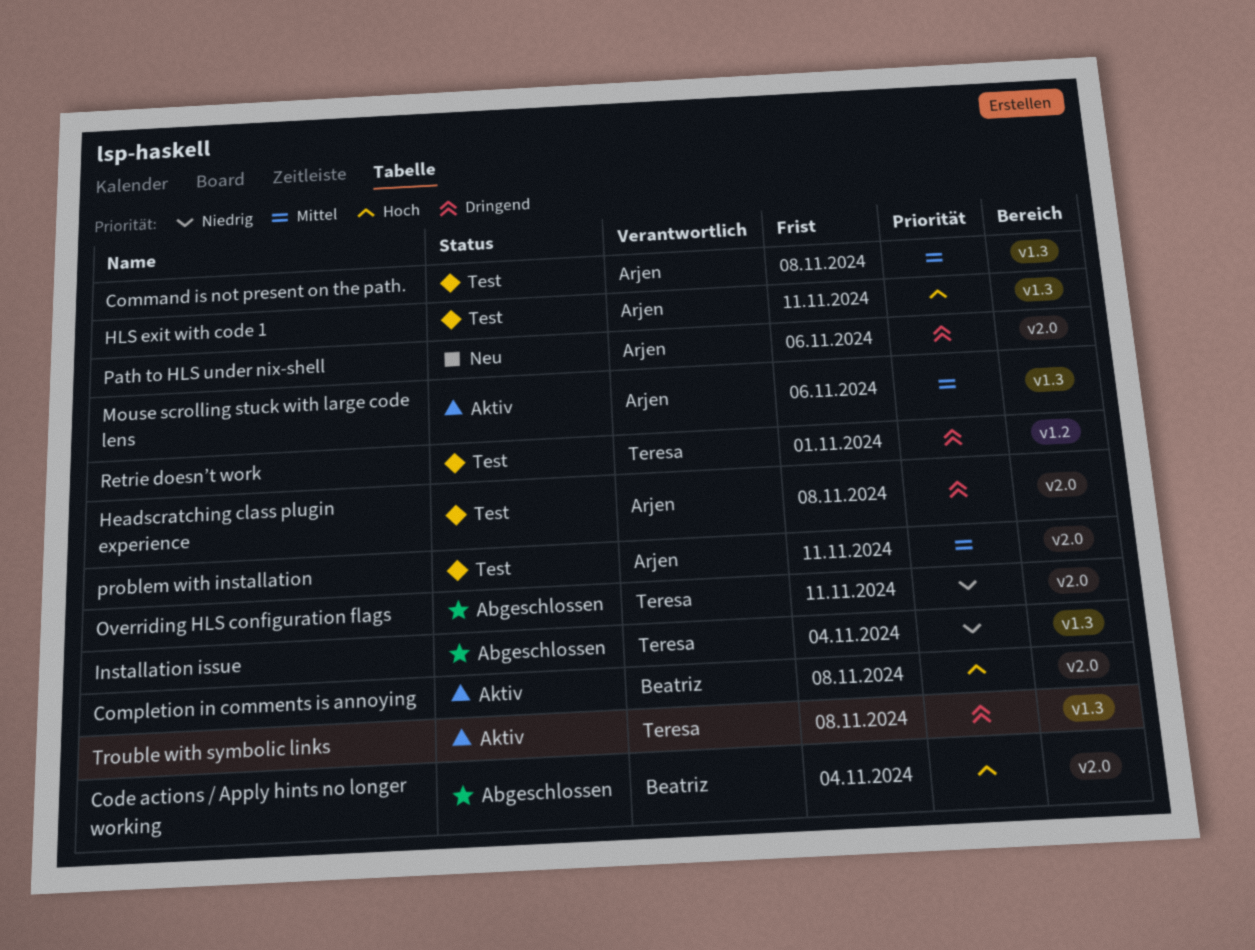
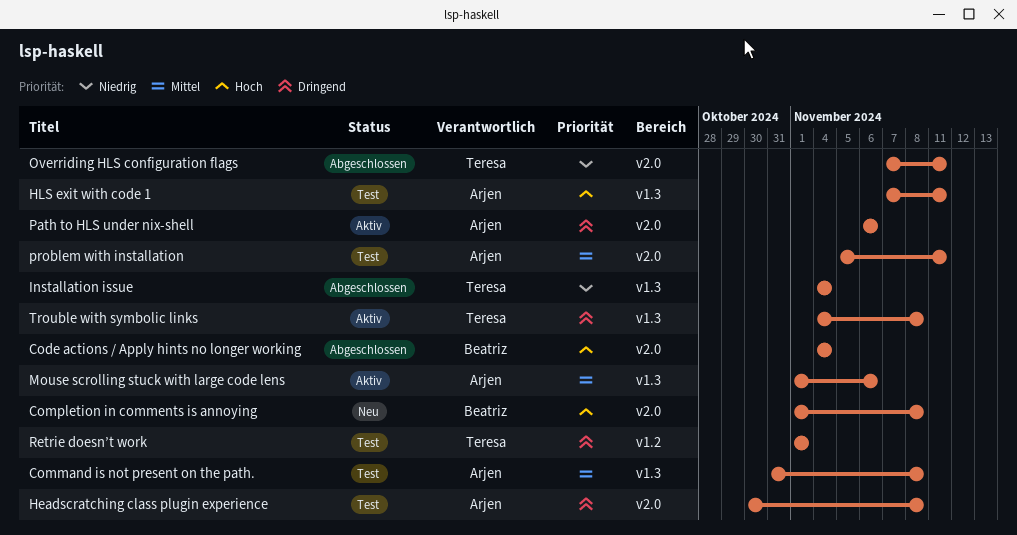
Completion in comments is annoying, status: Aktiv -> Neu
Path to HLS under nix-shell, status: Neu -> Aktiv

